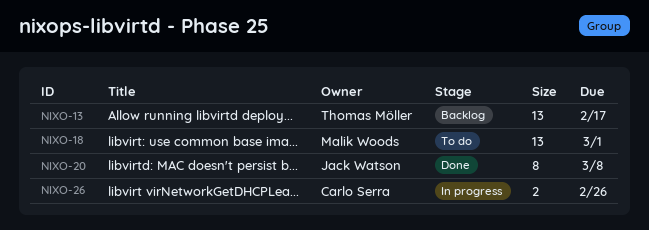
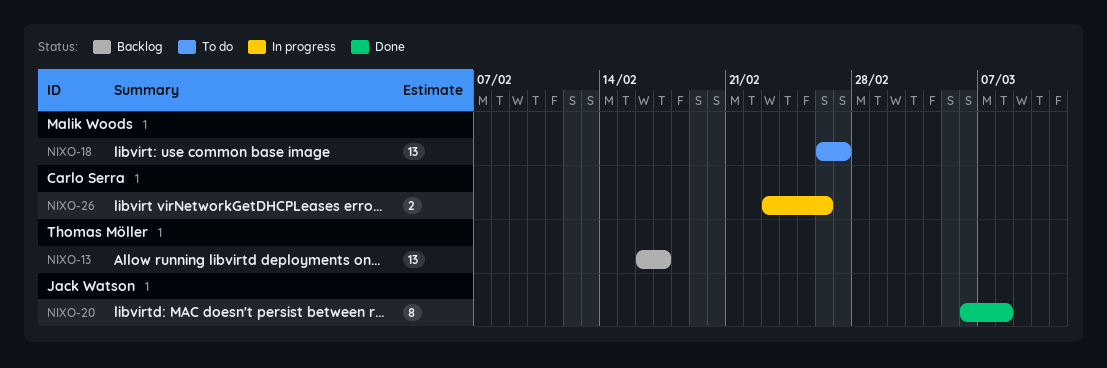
NIXO-18, due: Mar 1 -> Feb 27

